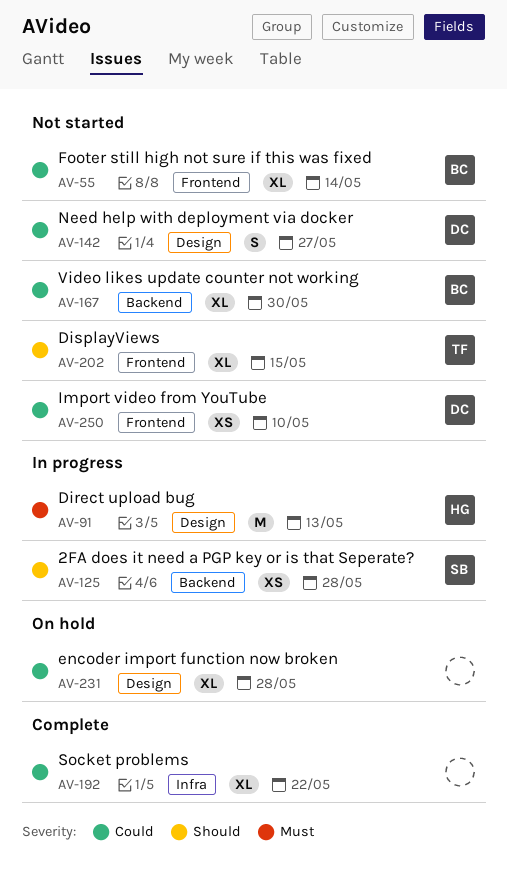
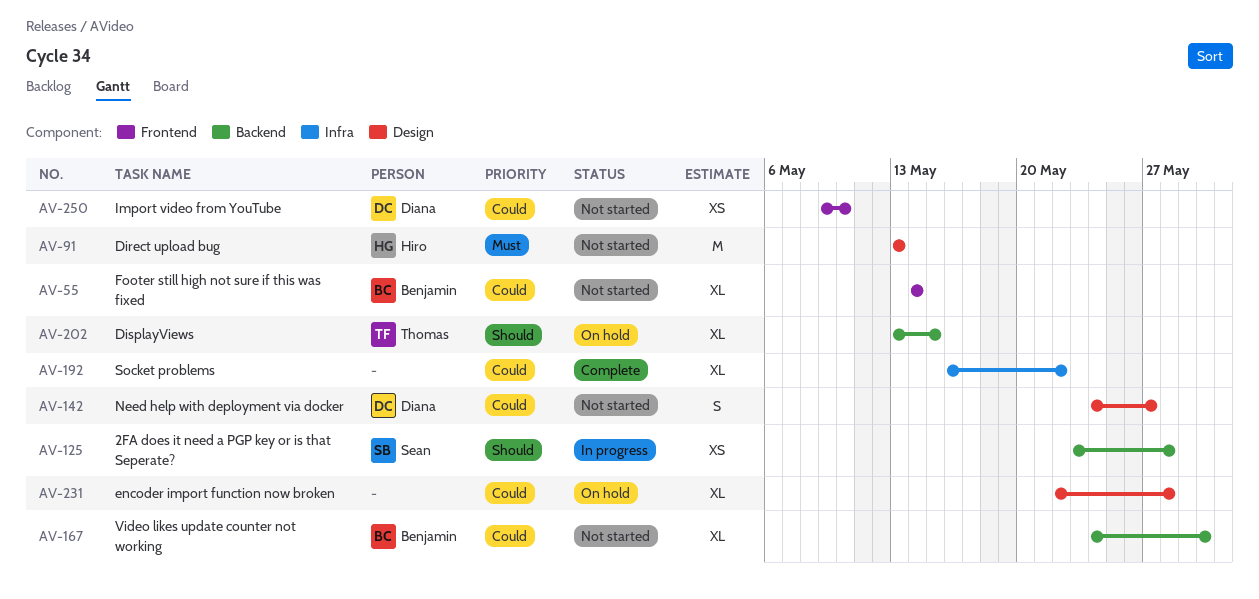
AV-91, status: In progress -> Not started
AV-202, status: Not started -> On hold
AV-202, label: Frontend -> Backend

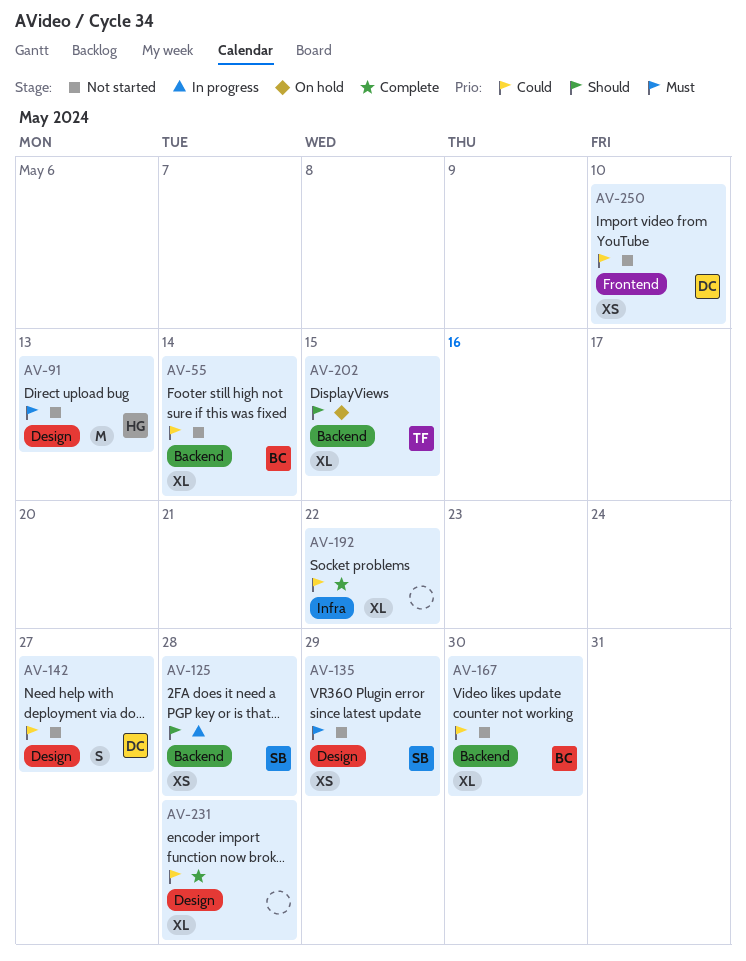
AV-55, label: Frontend -> Backend
AV-135: none -> present
AV-231, status: On hold -> Complete

